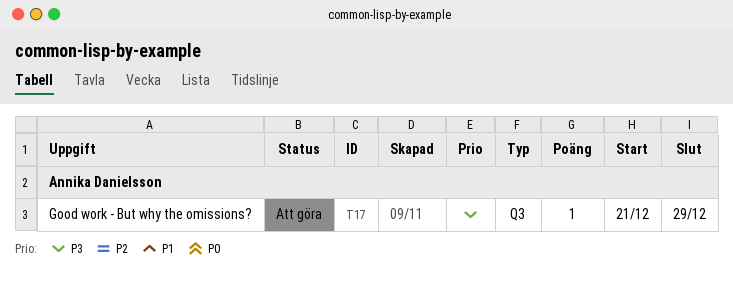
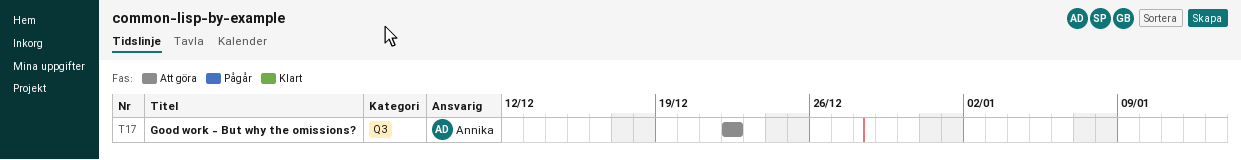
T17, start: Dec 21 -> Dec 22
T17, due: Dec 29 -> Dec 22

